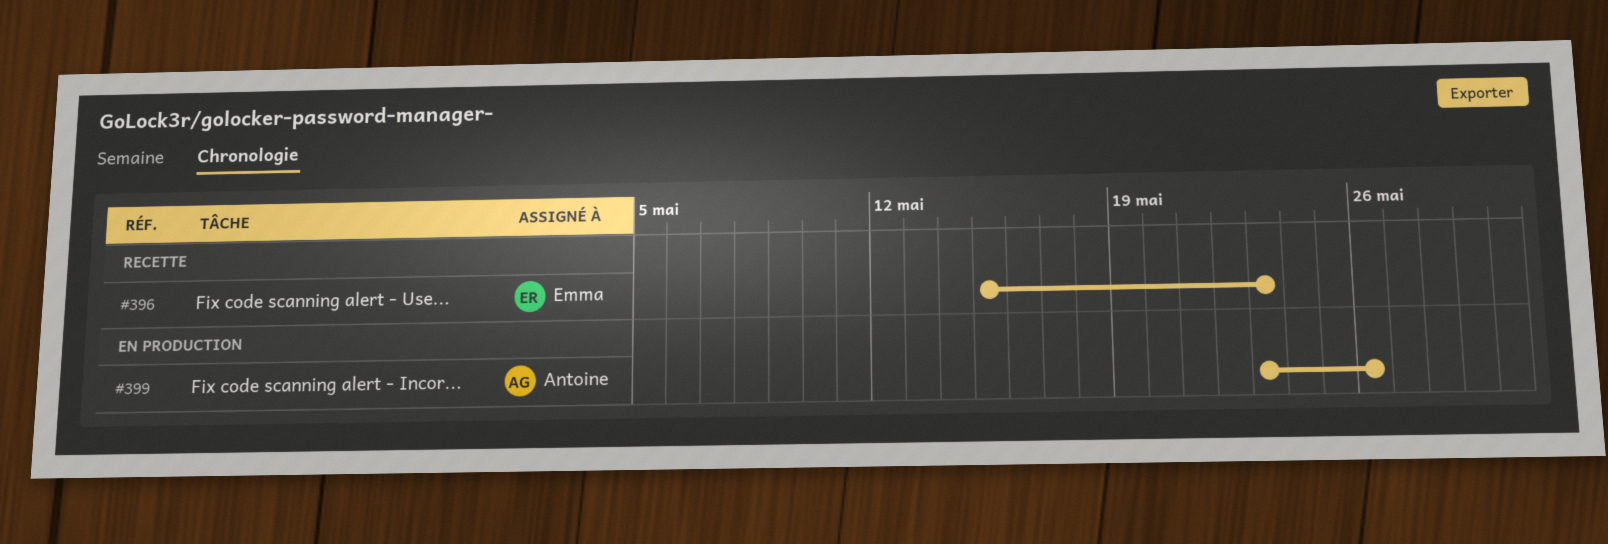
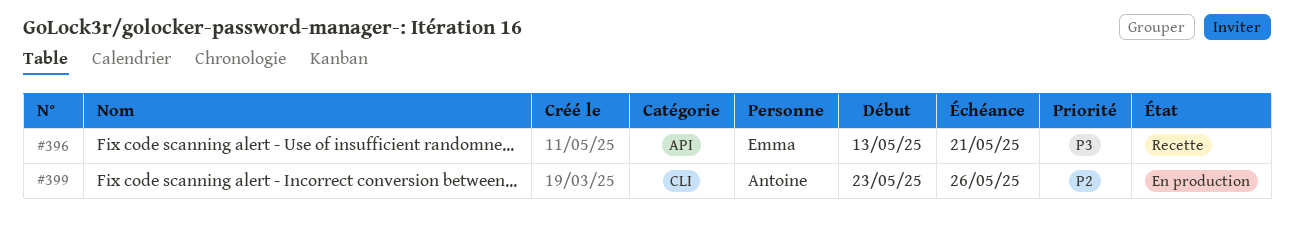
#396, start: May 15 -> May 13
#396, due: May 23 -> May 21

